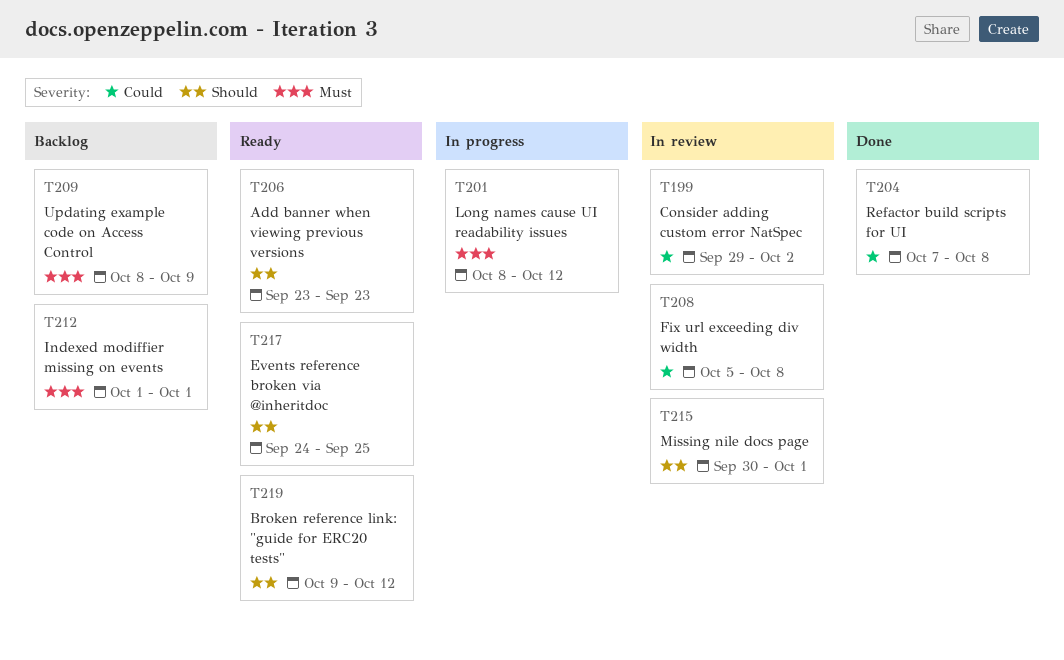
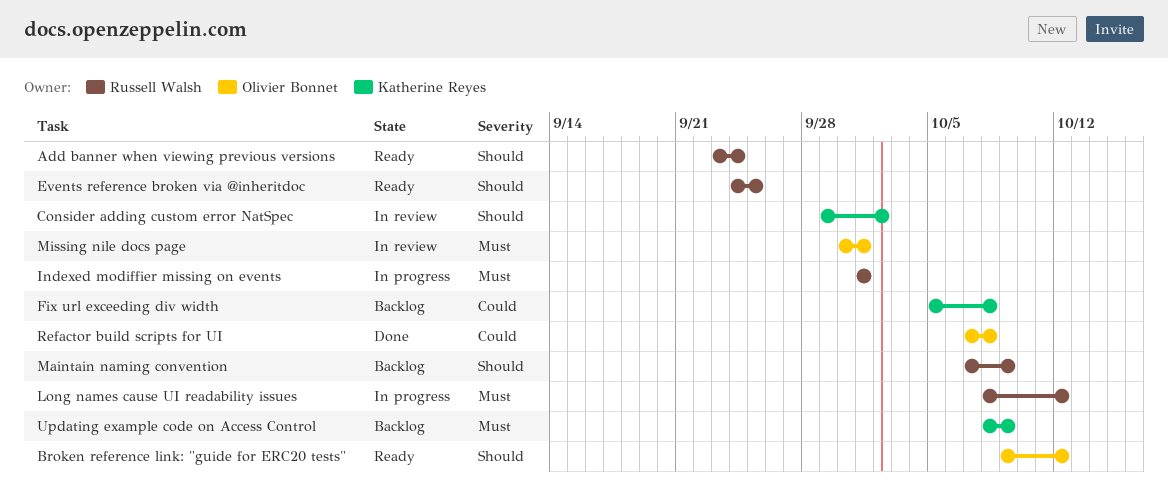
Add banner when viewing previous versions, due: Sep 23 -> Sep 24
Consider adding custom error NatSpec, priority: Could -> Should
Fix url exceeding div width, status: In review -> Backlog
Indexed modiffier missing on events, status: Backlog -> In progress
Maintain naming convention: none -> present
Missing nile docs page, priority: Should -> Must

